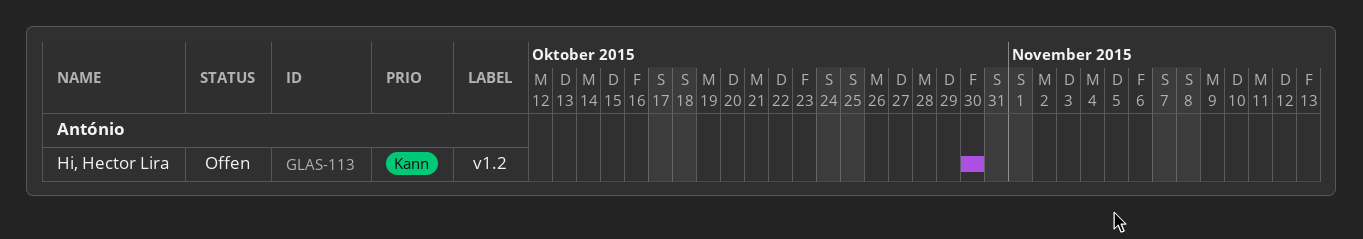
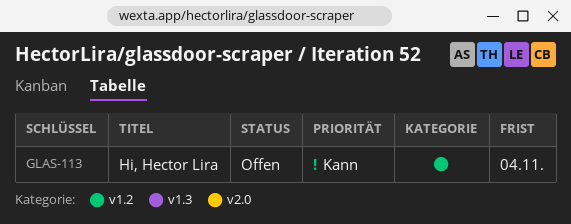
GLAS-113, due: Oct 30 -> Nov 4

